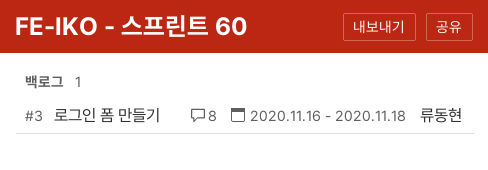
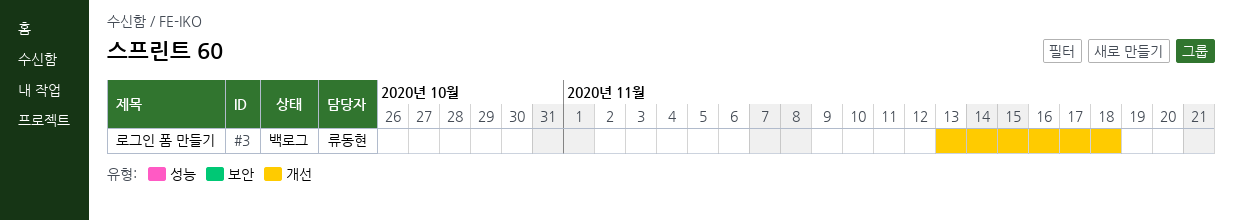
#3, start: Nov 16 -> Nov 13

